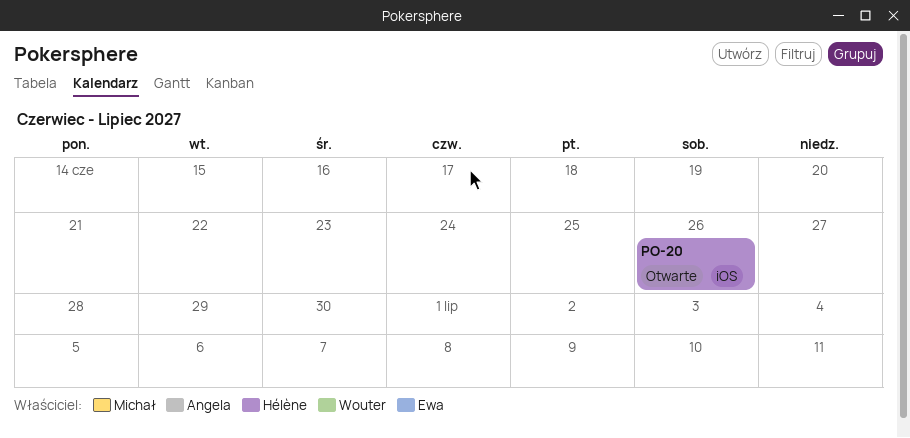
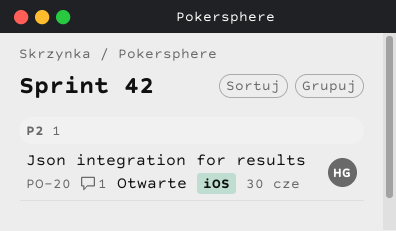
PO-20, due: Jun 26 -> Jun 30

